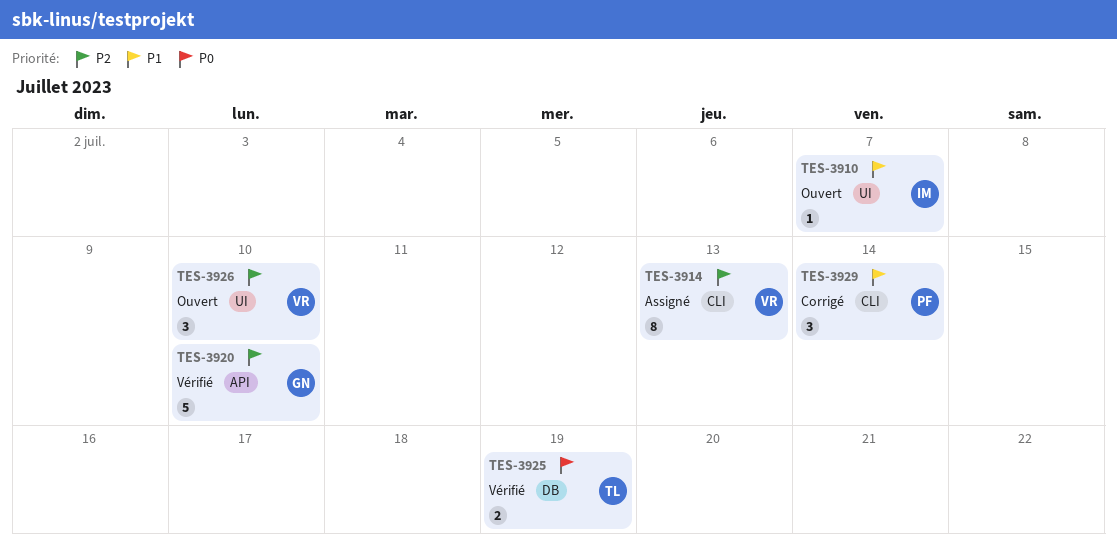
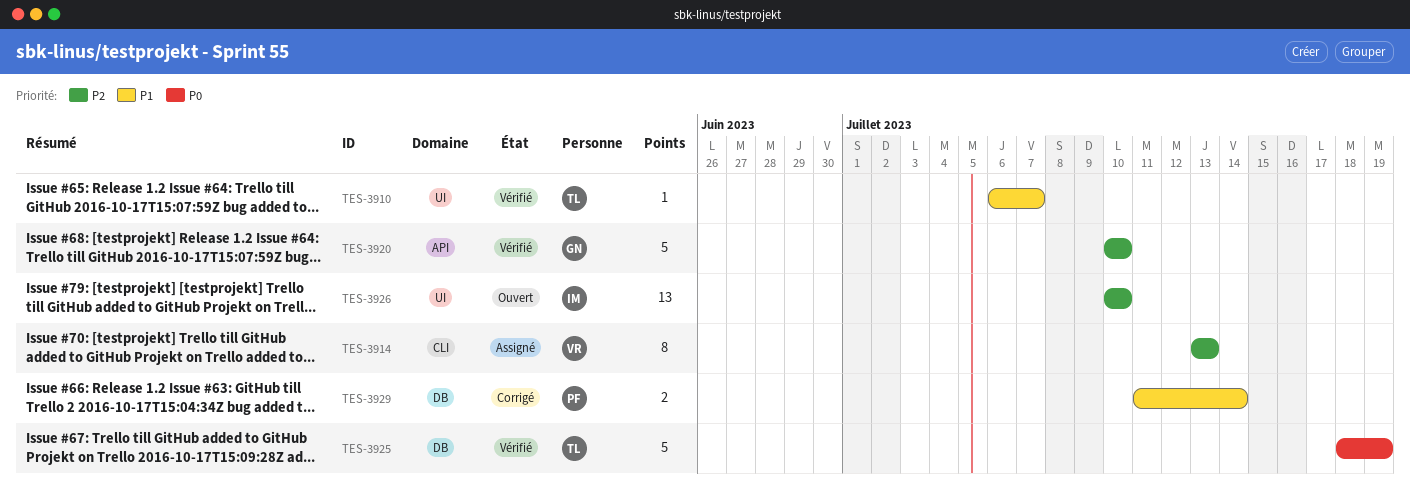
TES-3910, status: Ouvert -> Vérifié
TES-3910, owner: IM -> TL
TES-3925, estimate: 2 -> 5
TES-3926, owner: VR -> IM
TES-3926, estimate: 3 -> 13
TES-3929, label: CLI -> DB
TES-3929, estimate: 3 -> 2

